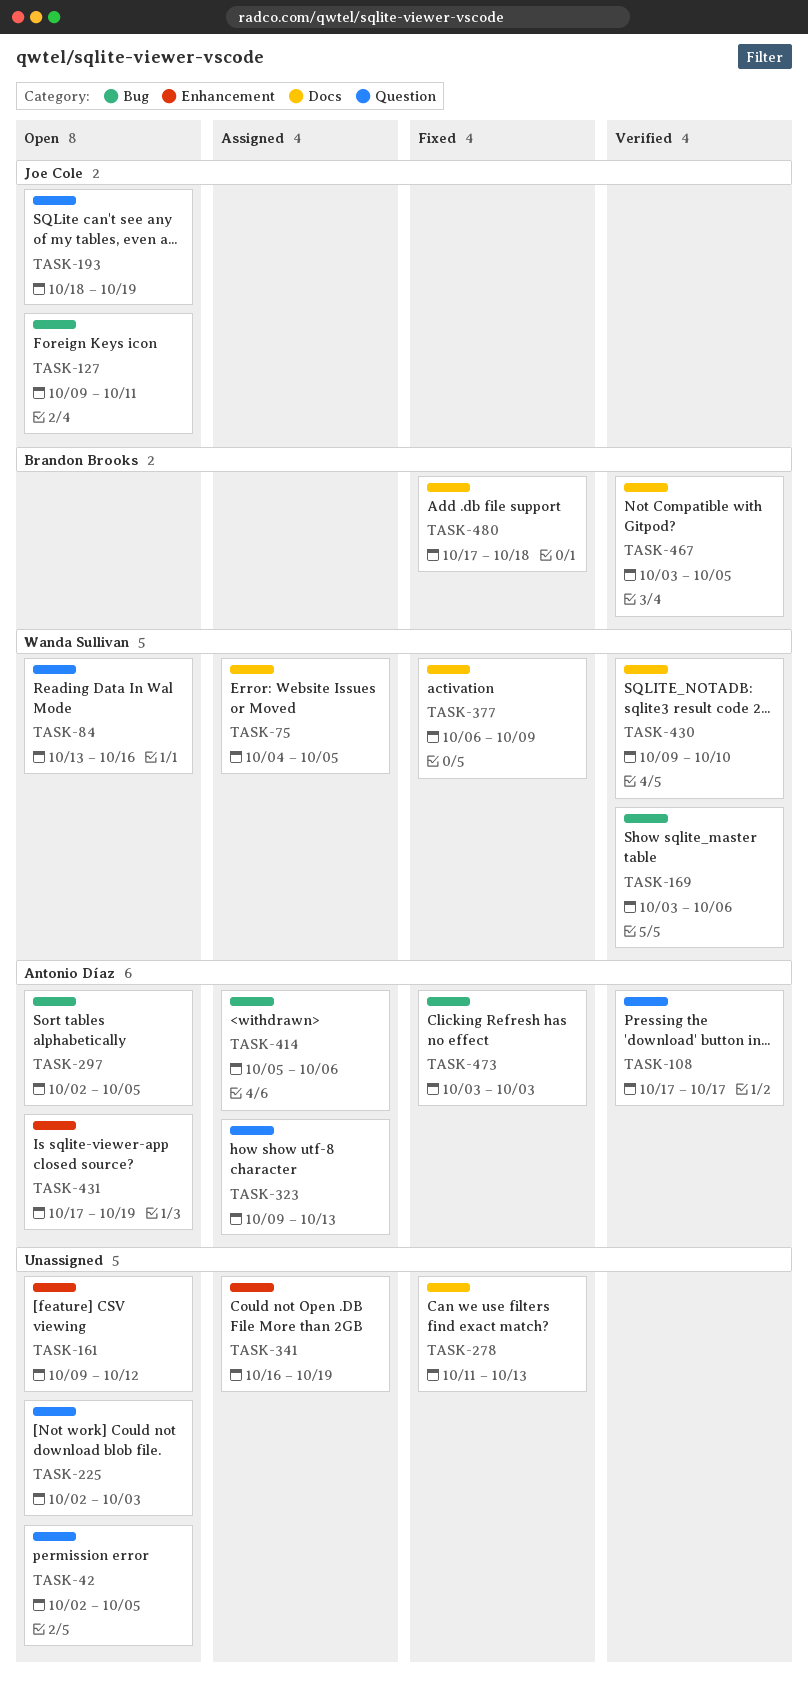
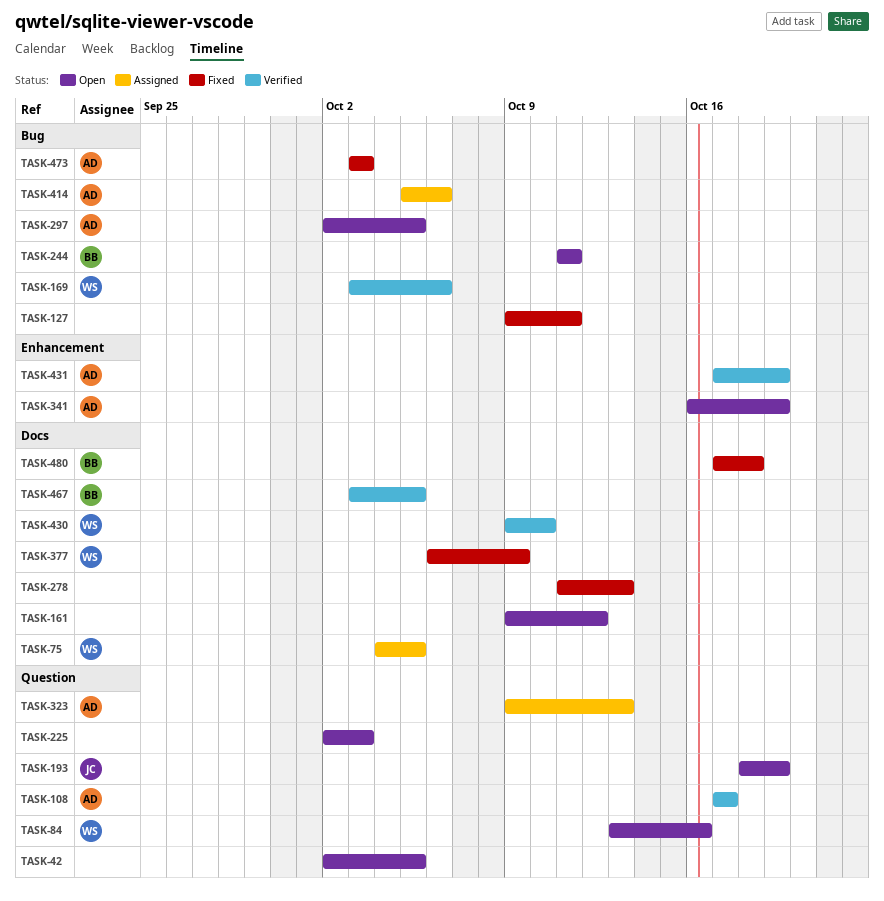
TASK-127, status: Open -> Fixed
TASK-127, owner: Joe Cole -> none
TASK-161, label: Enhancement -> Docs
TASK-244: none -> present
TASK-341, status: Assigned -> Open
TASK-341, owner: none -> Antonio Díaz
TASK-431, status: Open -> Verified

